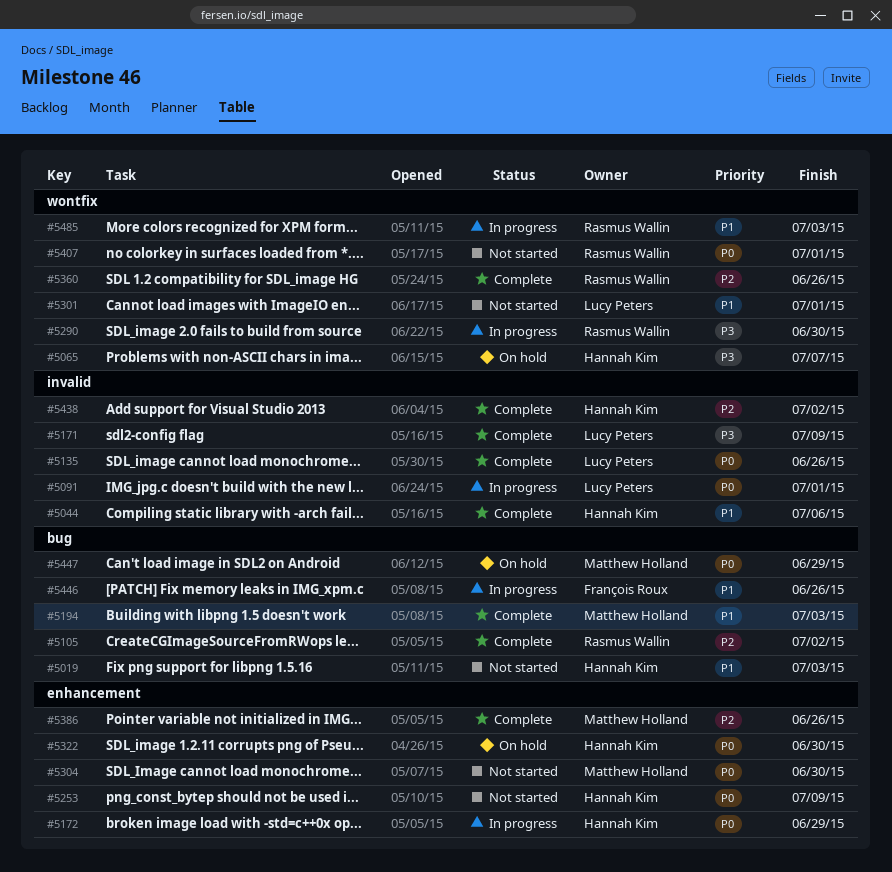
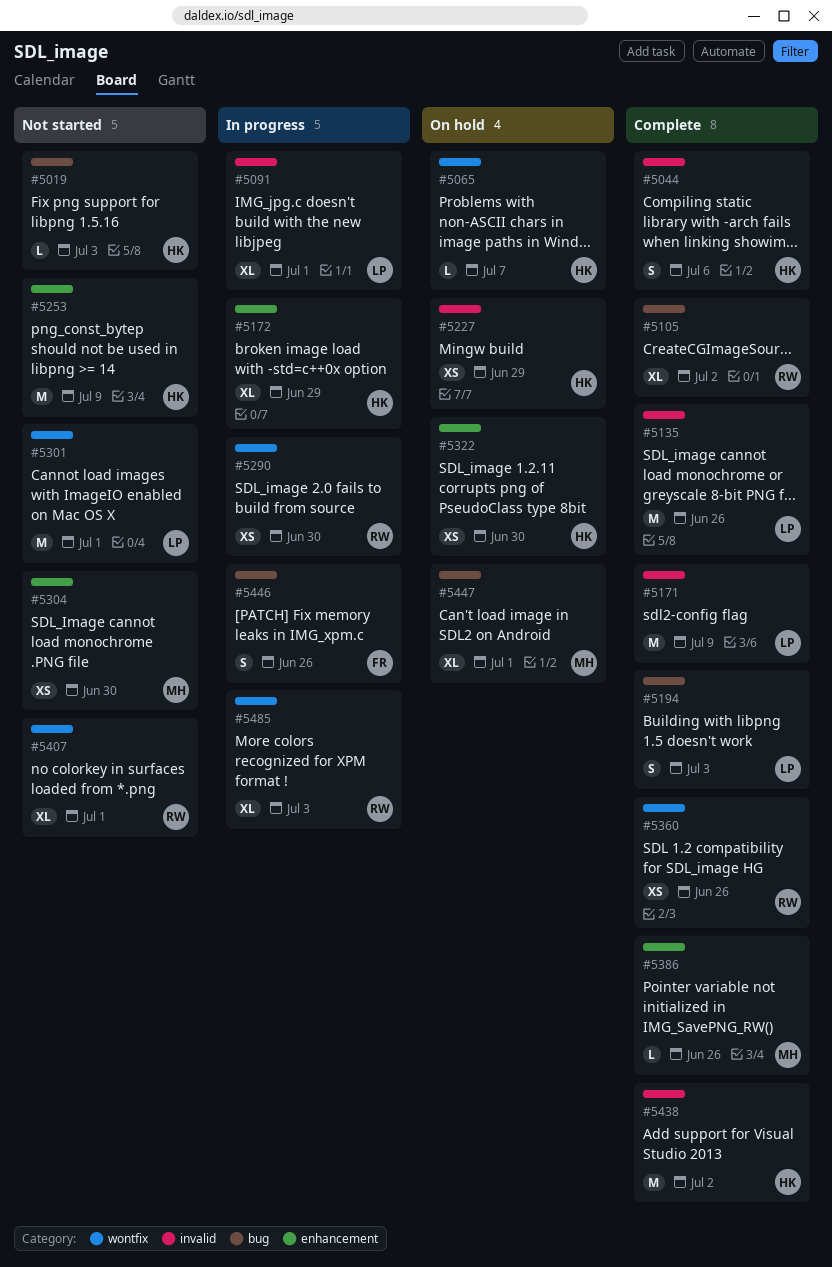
#5194, owner: Matthew Holland -> Lucy Peters
#5227: none -> present
#5447, due: Jun 29 -> Jul 1

